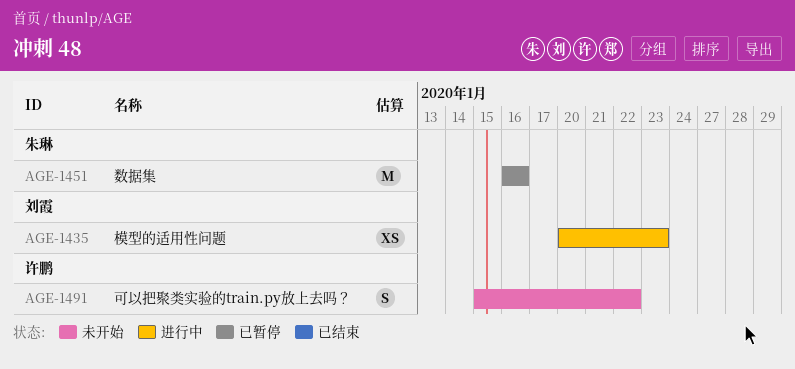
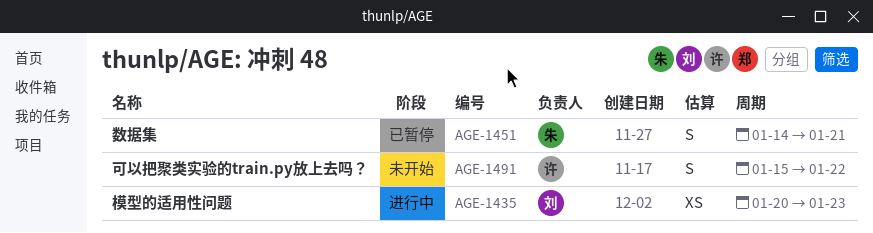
AGE-1451, estimate: M -> S
AGE-1451, start: Jan 16 -> Jan 14
AGE-1451, due: Jan 16 -> Jan 21

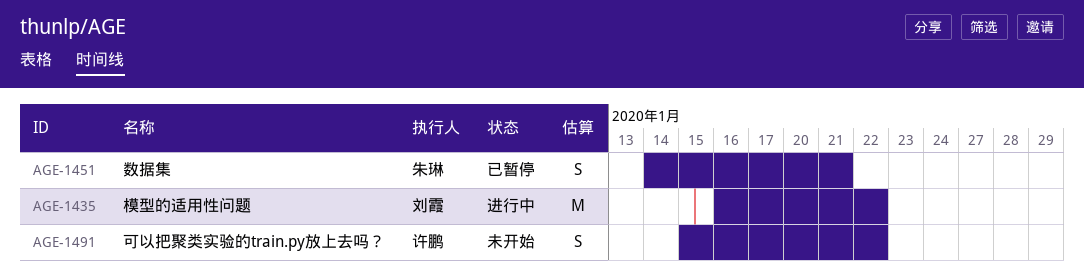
AGE-1435, estimate: XS -> M
AGE-1435, start: Jan 20 -> Jan 16
AGE-1435, due: Jan 23 -> Jan 22

